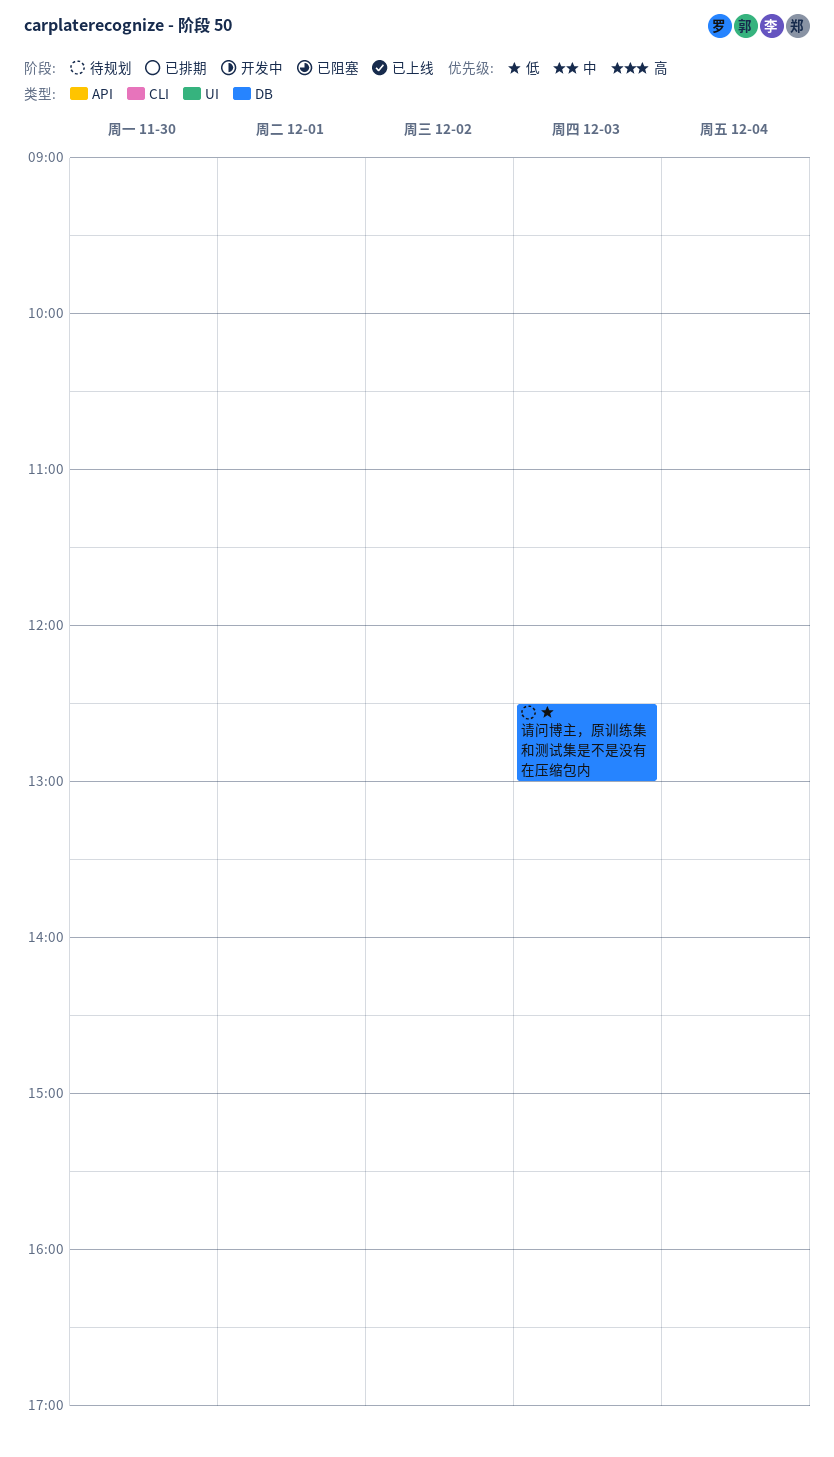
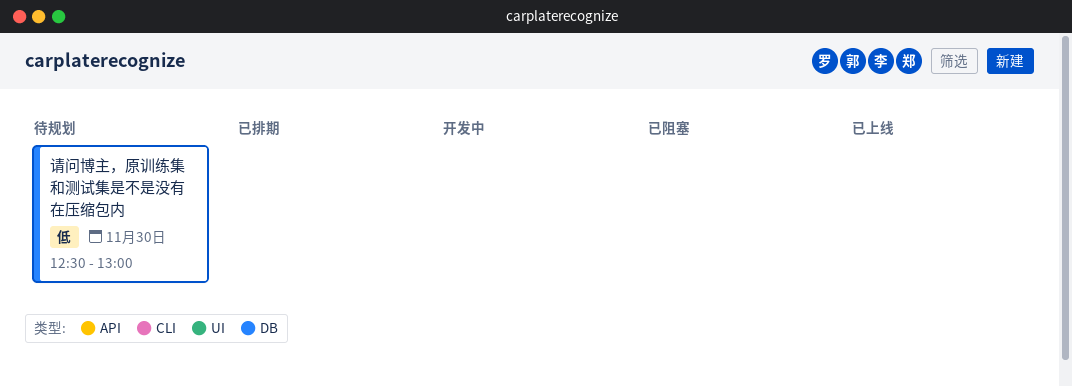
请问博主，原训练集和测试集是不是没有在压缩包内, day: Dec 3 -> Nov 30

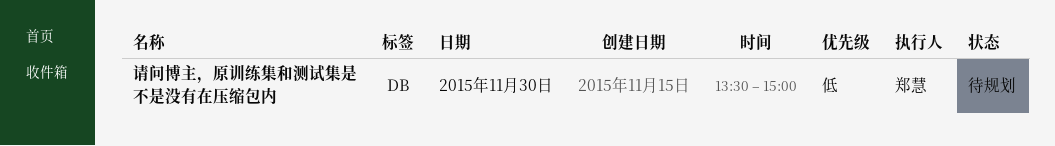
请问博主，原训练集和测试集是不是没有在压缩包内, begins: 12:30 -> 13:30
请问博主，原训练集和测试集是不是没有在压缩包内, ends: 13:00 -> 15:00

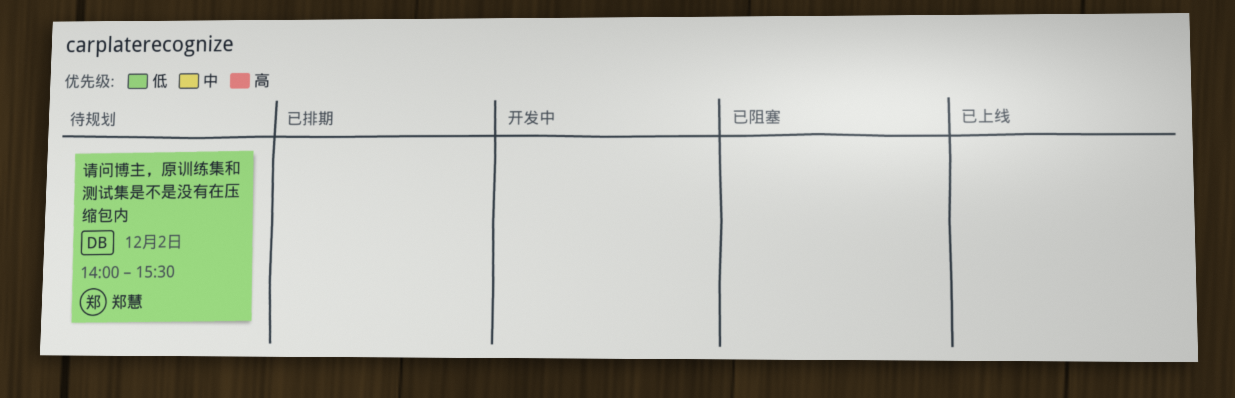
请问博主，原训练集和测试集是不是没有在压缩包内, day: Nov 30 -> Dec 2
请问博主，原训练集和测试集是不是没有在压缩包内, begins: 13:30 -> 14:00
请问博主，原训练集和测试集是不是没有在压缩包内, ends: 15:00 -> 15:30

